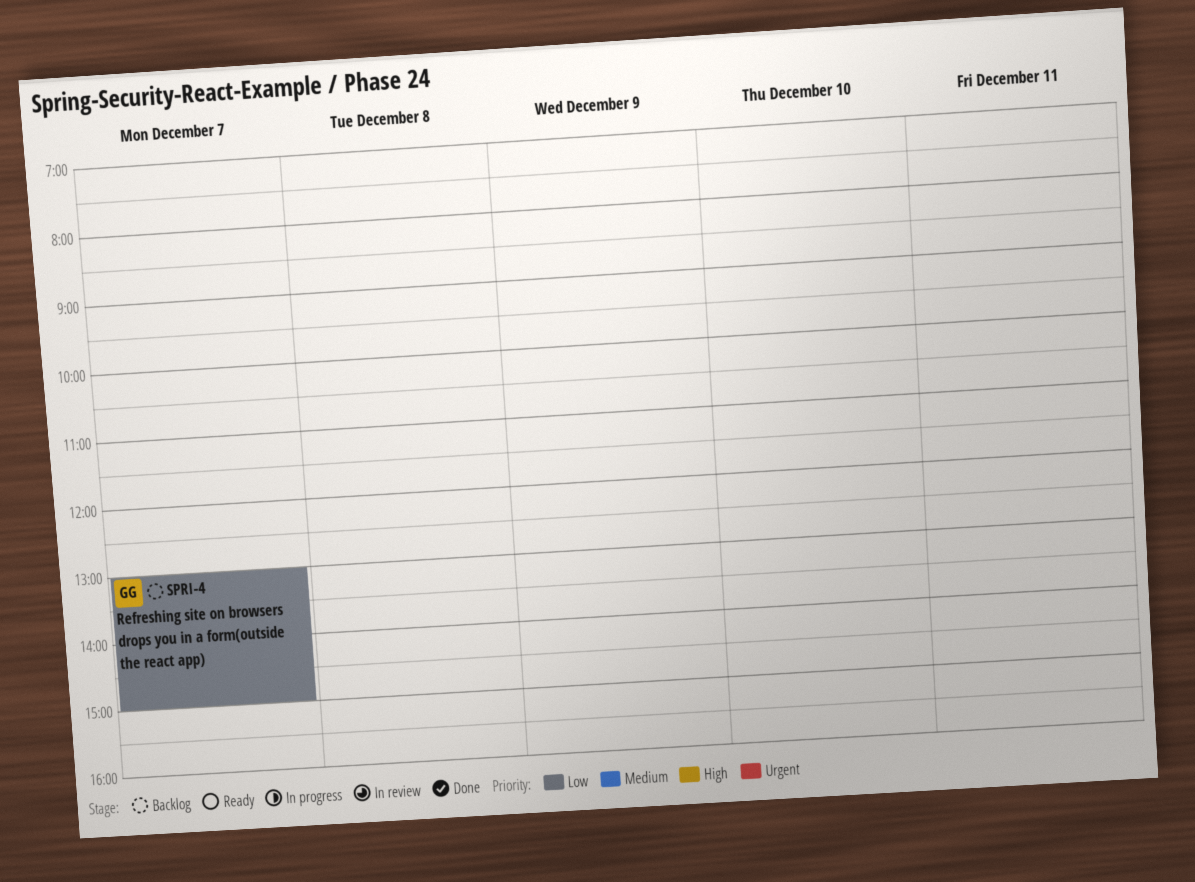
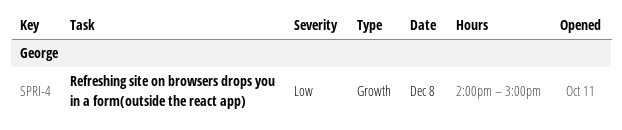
SPRI-4, day: Dec 7 -> Dec 8
SPRI-4, begins: 13:00 -> 14:00

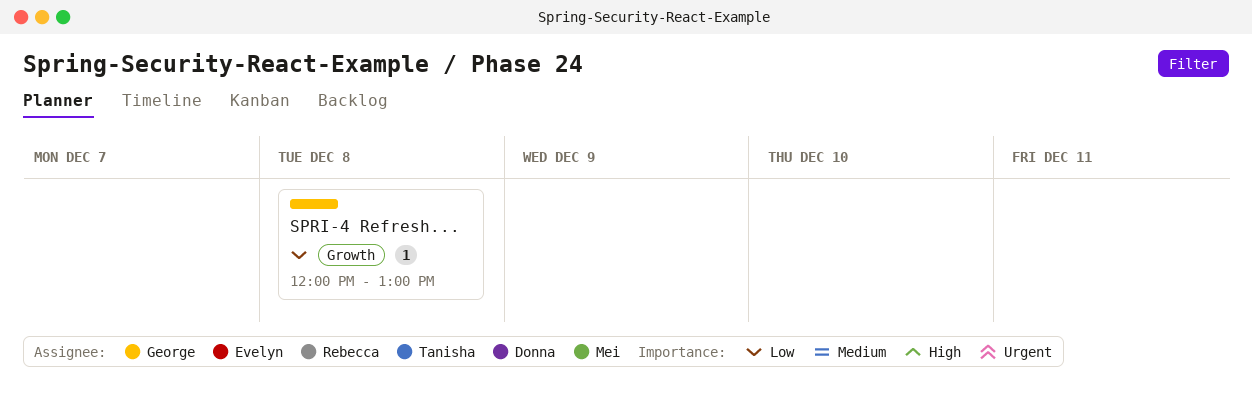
SPRI-4, begins: 14:00 -> 12:00
SPRI-4, ends: 15:00 -> 13:00

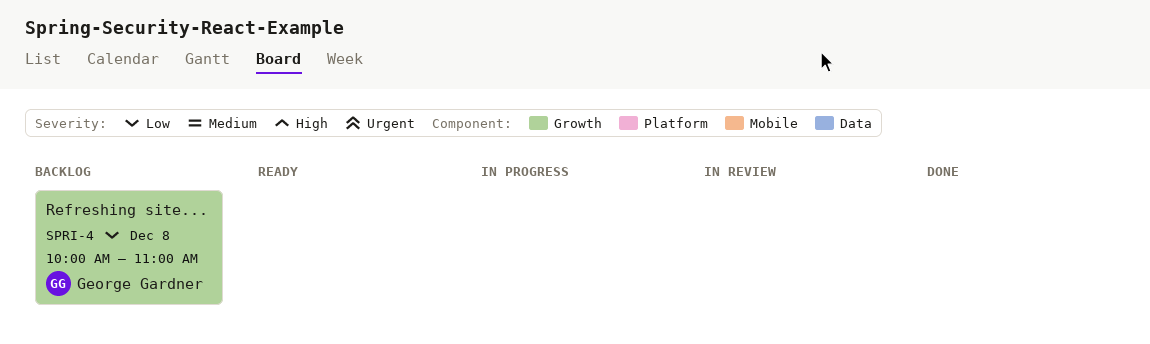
SPRI-4, begins: 12:00 -> 10:00
SPRI-4, ends: 13:00 -> 11:00

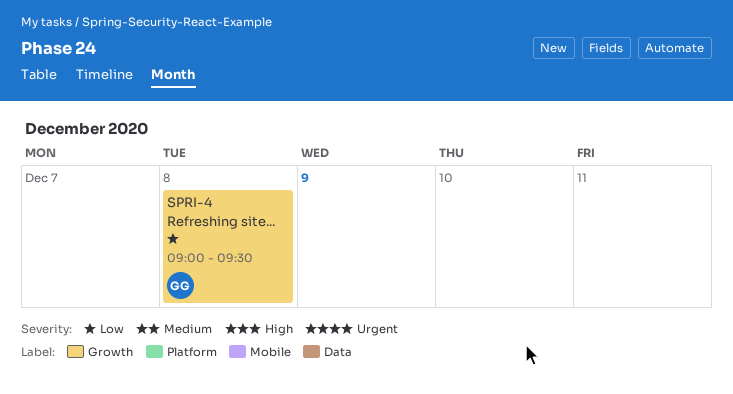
SPRI-4, begins: 10:00 -> 09:00
SPRI-4, ends: 11:00 -> 09:30

